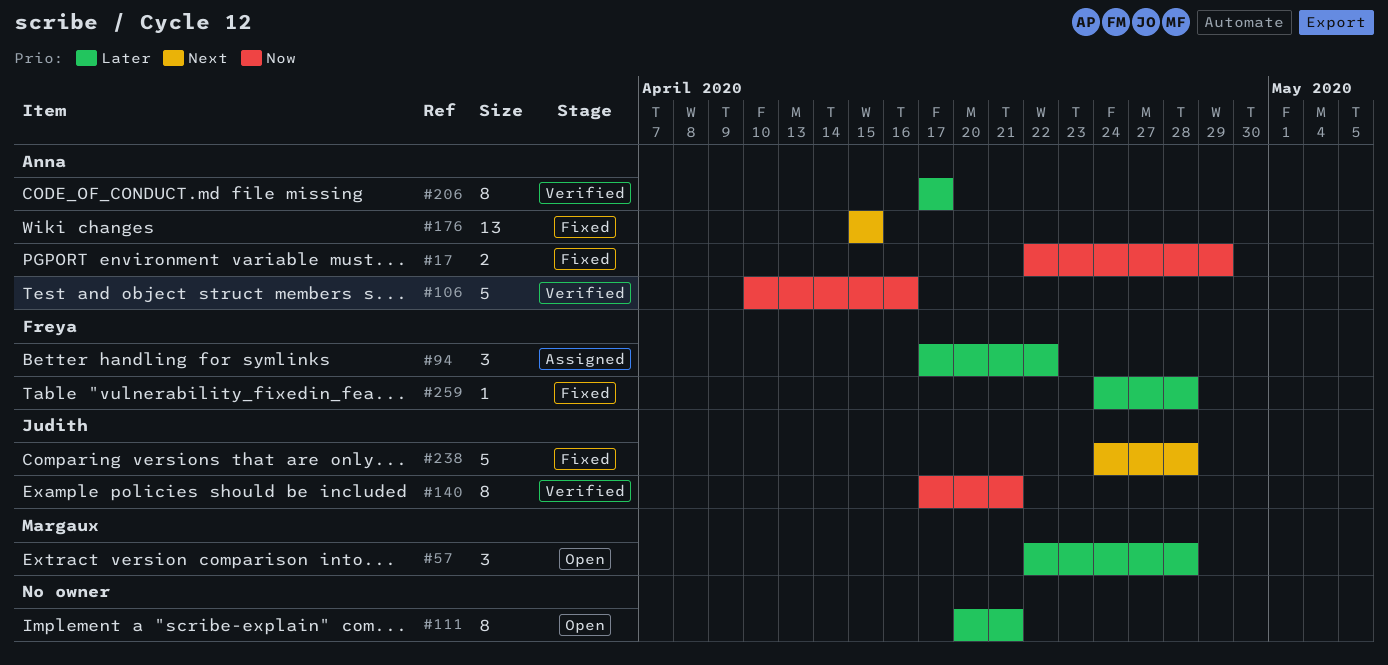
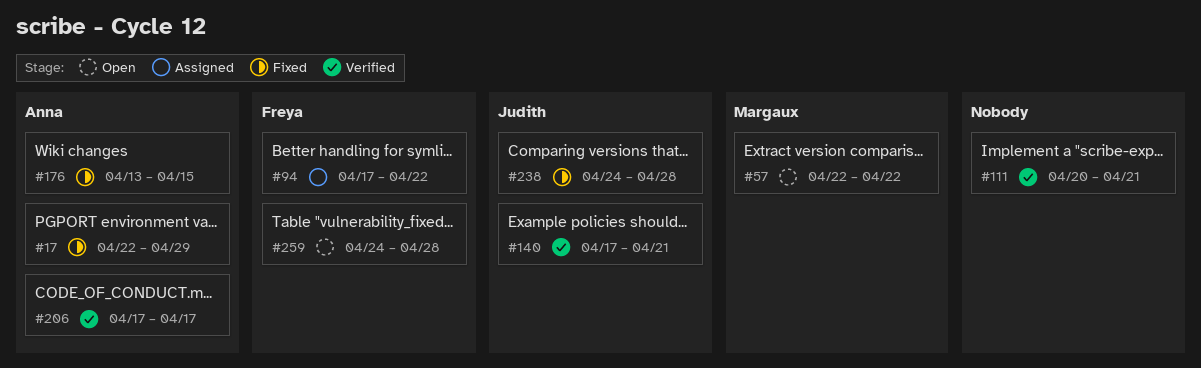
#57, due: Apr 28 -> Apr 22
#106: present -> none
#111, status: Open -> Verified
#176, start: Apr 15 -> Apr 13
#259, status: Fixed -> Open

